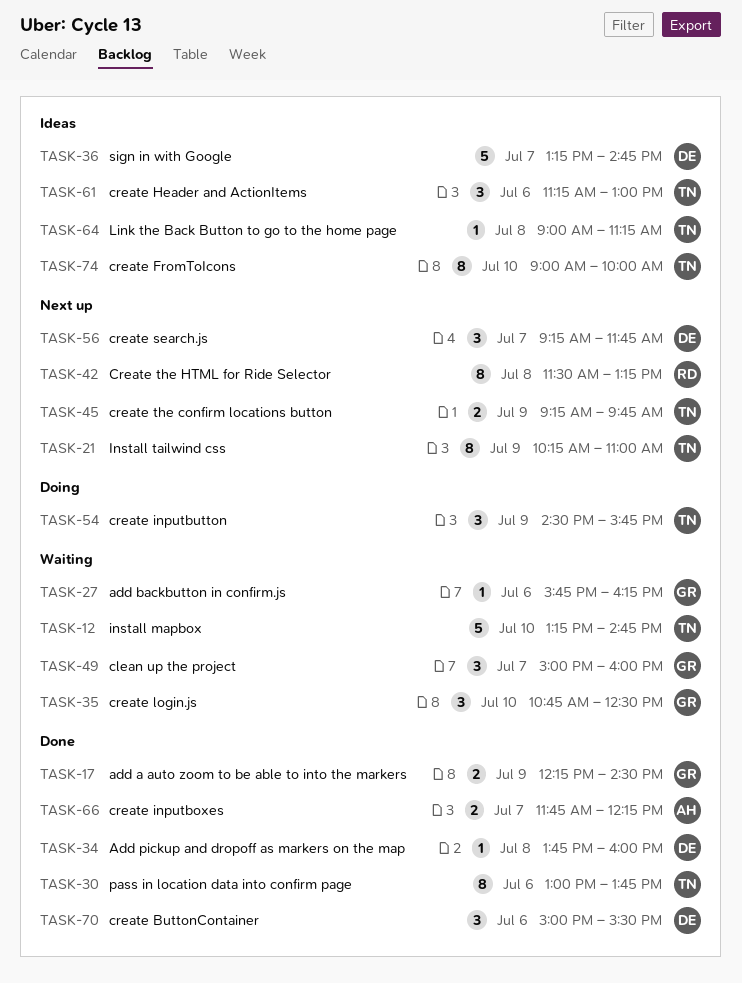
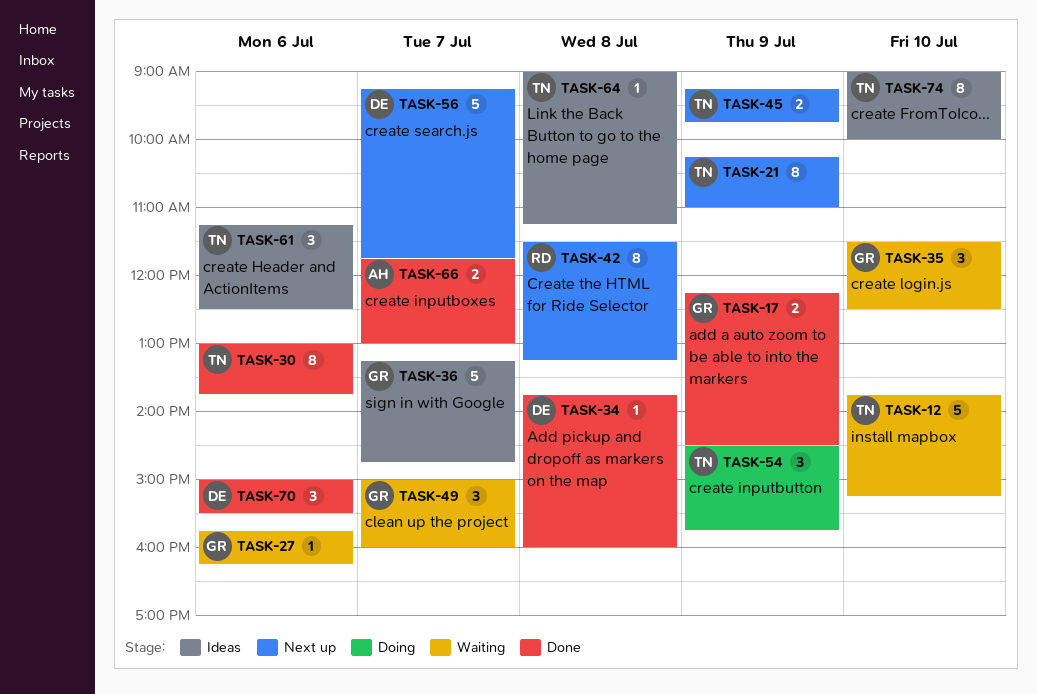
TASK-12, begins: 13:15 -> 13:45
TASK-12, ends: 14:45 -> 15:15
TASK-35, begins: 10:45 -> 11:30
TASK-36, owner: DE -> GR
TASK-56, estimate: 3 -> 5
TASK-61, ends: 13:00 -> 12:30
TASK-66, ends: 12:15 -> 13:00

